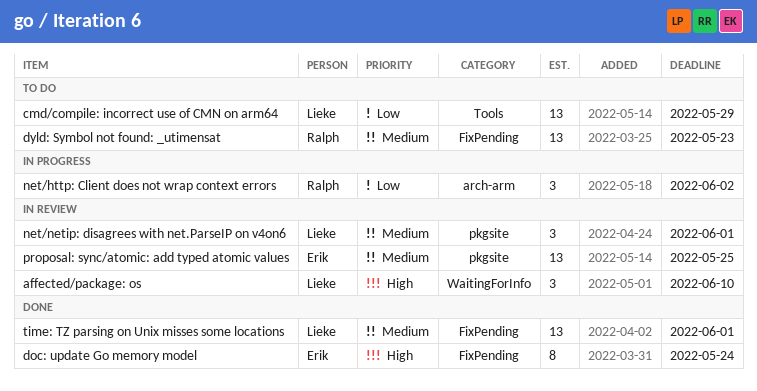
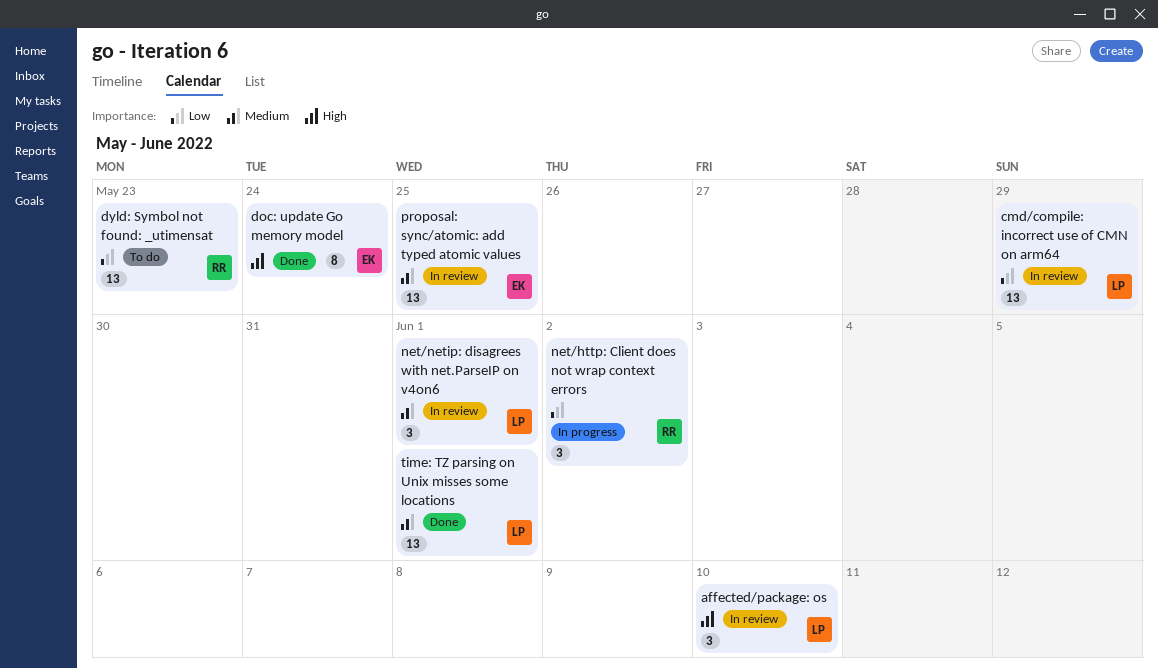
cmd/compile: incorrect use of CMN on arm64, status: To do -> In review
dyld: Symbol not found: _utimensat, priority: Medium -> Low

